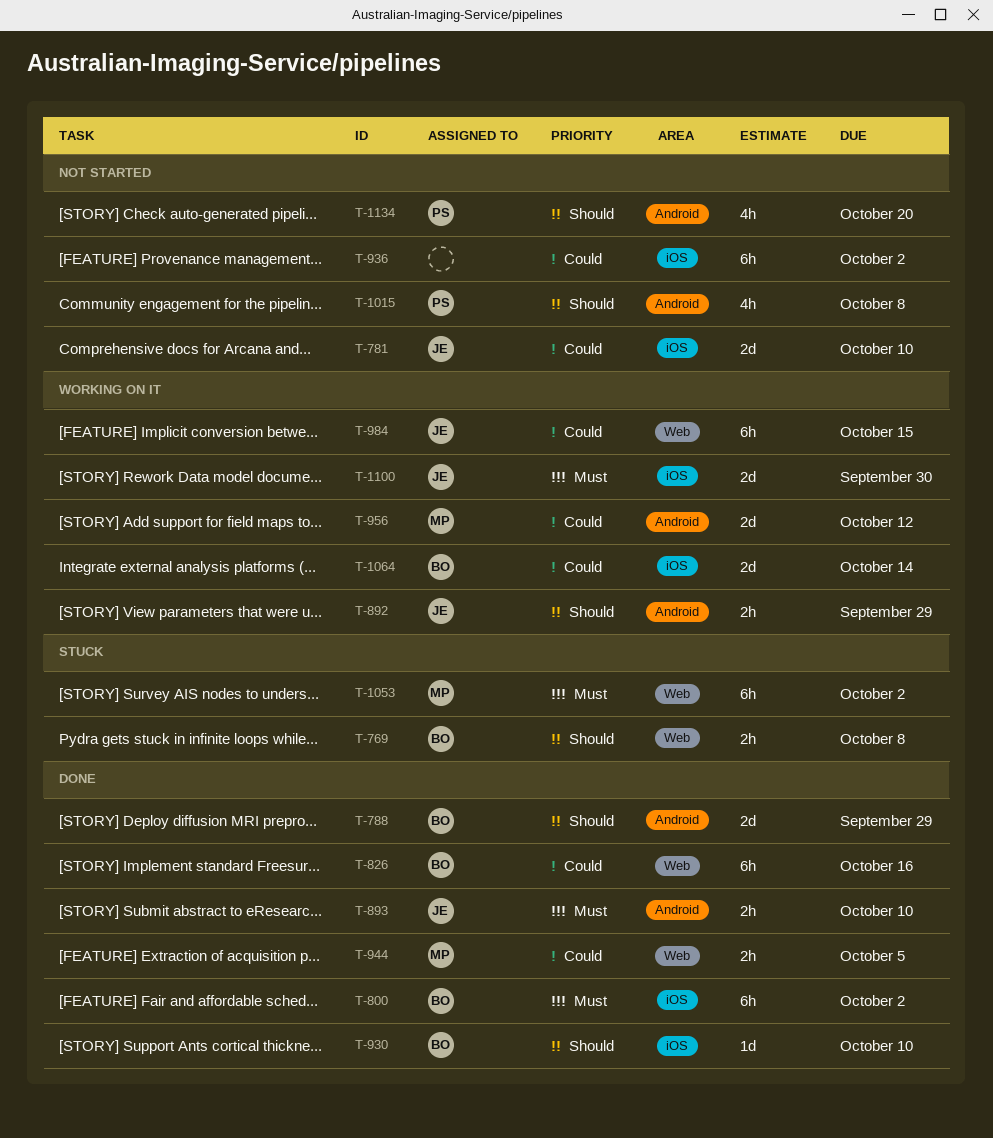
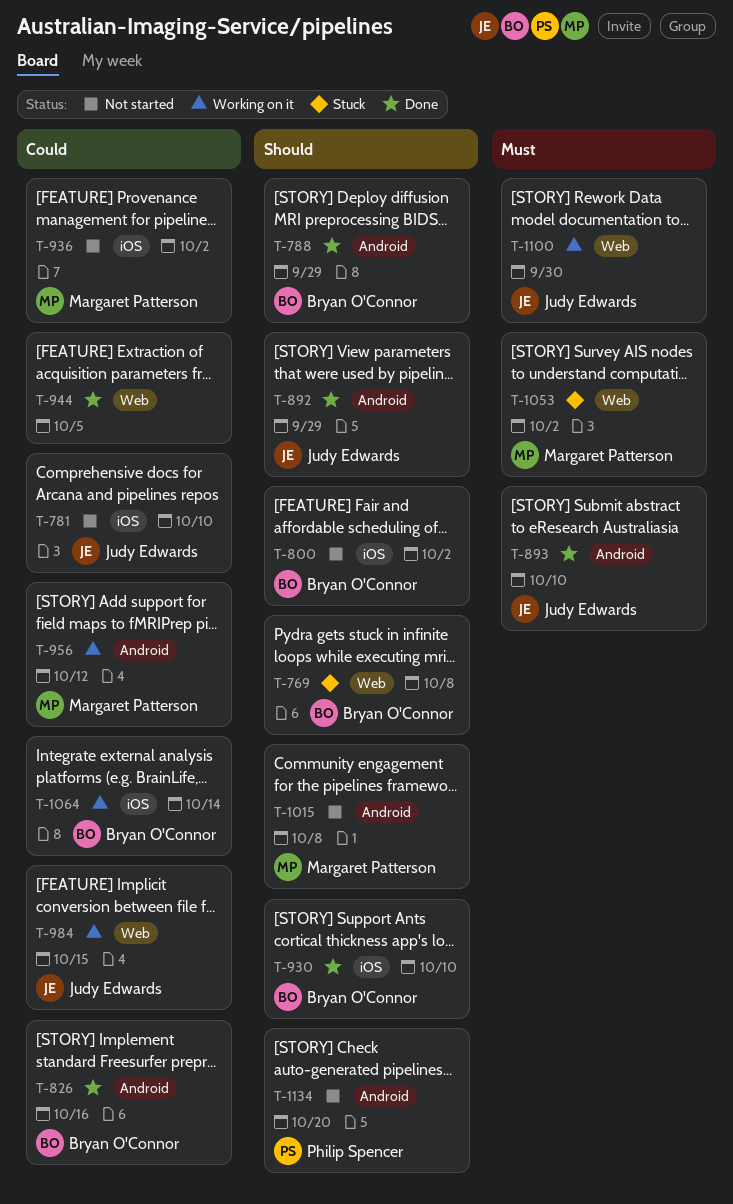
T-800, status: Done -> Not started
T-800, priority: Must -> Should
T-826, label: Web -> Android
T-892, status: Working on it -> Done
T-936, owner: none -> Margaret Patterson
T-944, owner: Margaret Patterson -> none
T-1015, owner: Philip Spencer -> Margaret Patterson
T-1100, label: iOS -> Web

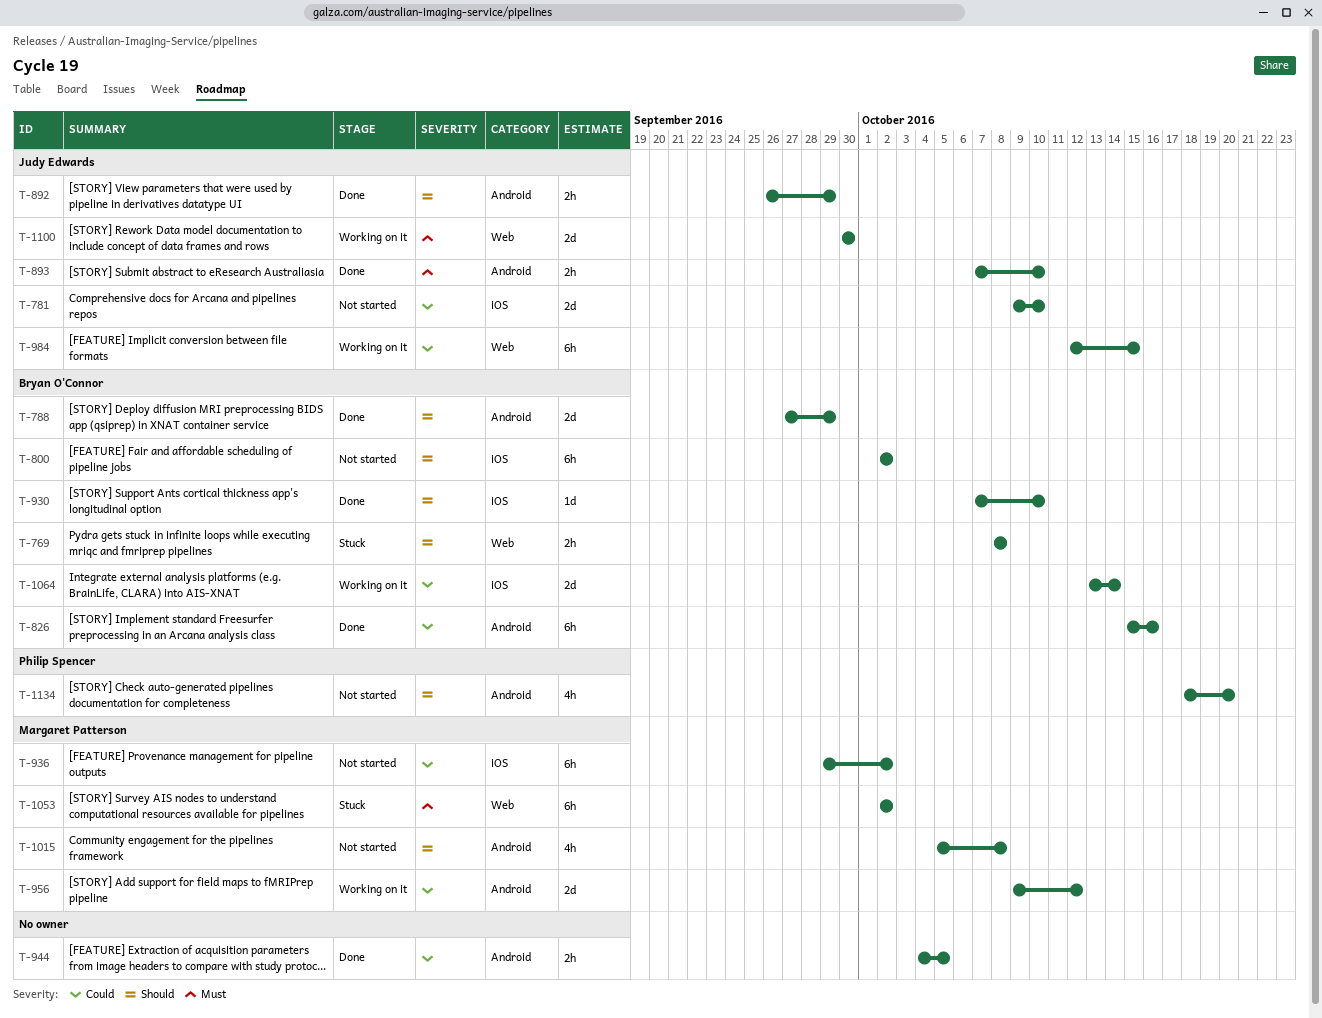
T-944, label: Web -> Android

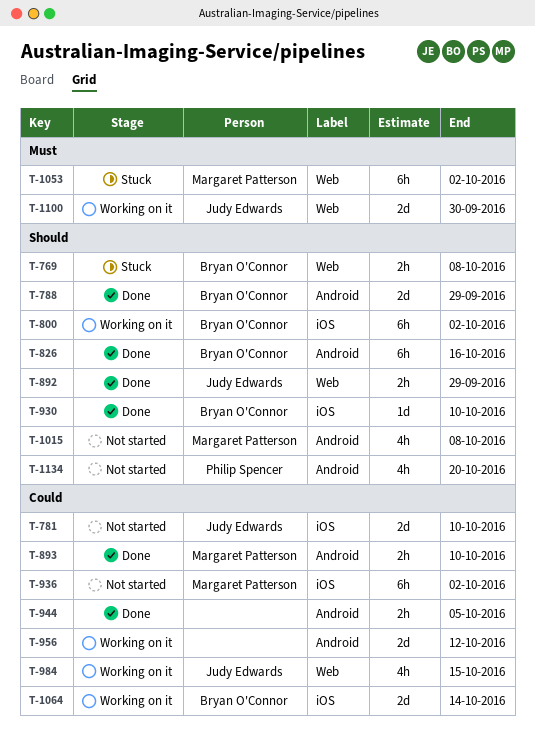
T-800, status: Not started -> Working on it
T-826, priority: Could -> Should
T-892, label: Android -> Web
T-893, owner: Judy Edwards -> Margaret Patterson
T-893, priority: Must -> Could
T-956, owner: Margaret Patterson -> none
T-984, estimate: 6h -> 4h

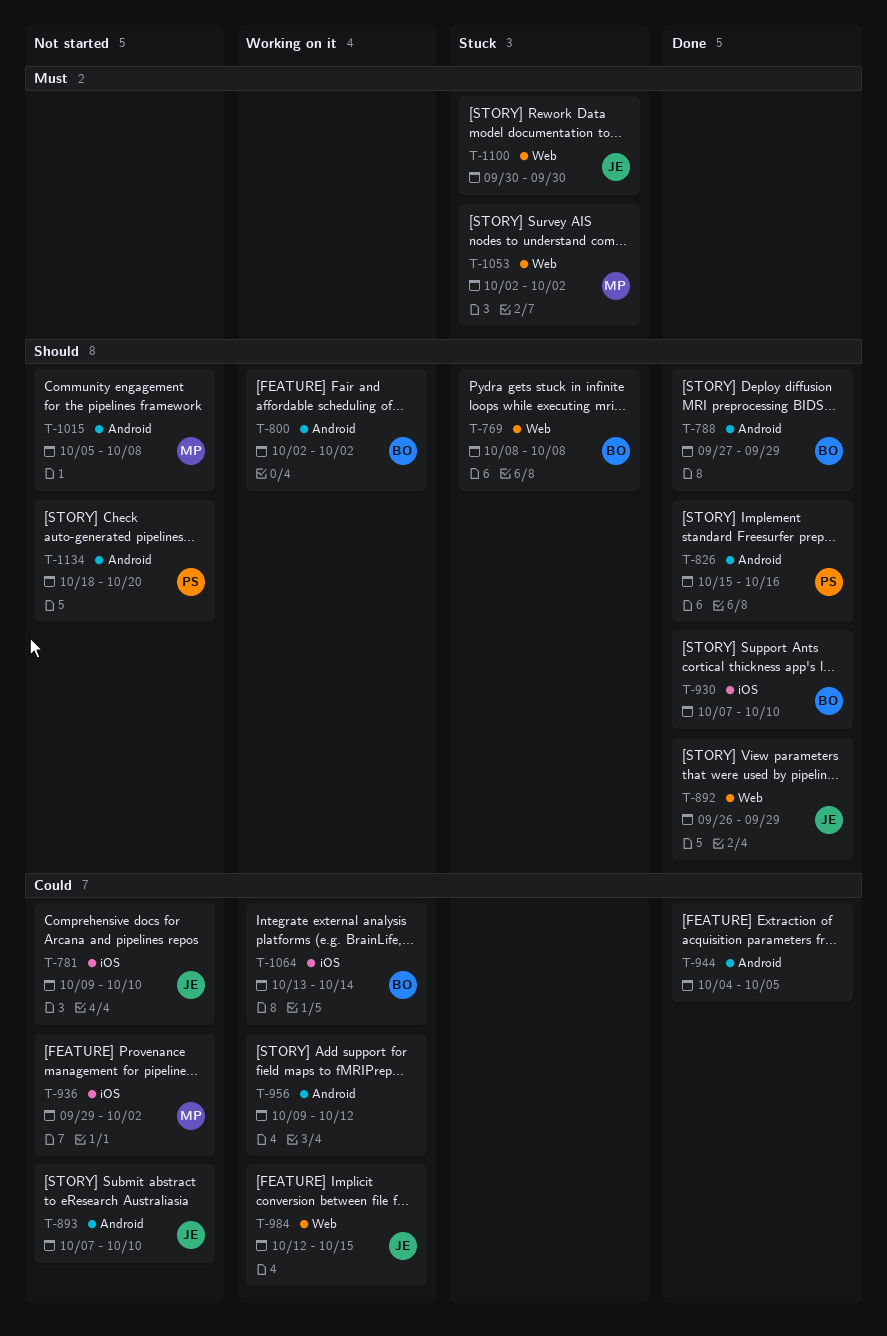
T-800, label: iOS -> Android
T-826, owner: Bryan O'Connor -> Philip Spencer
T-893, status: Done -> Not started
T-893, owner: Margaret Patterson -> Judy Edwards
T-1100, status: Working on it -> Stuck

